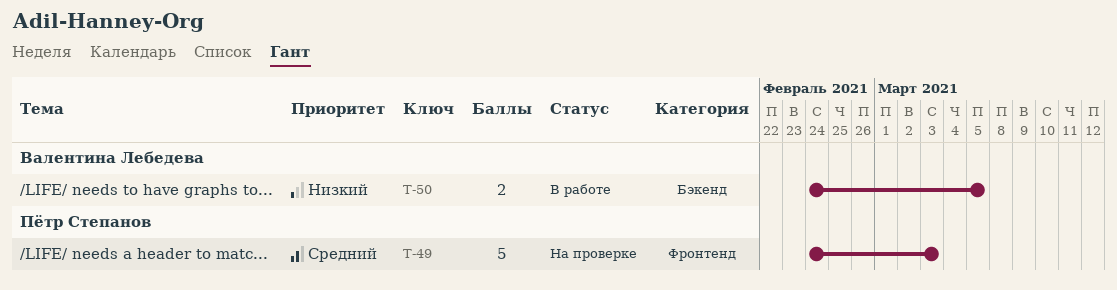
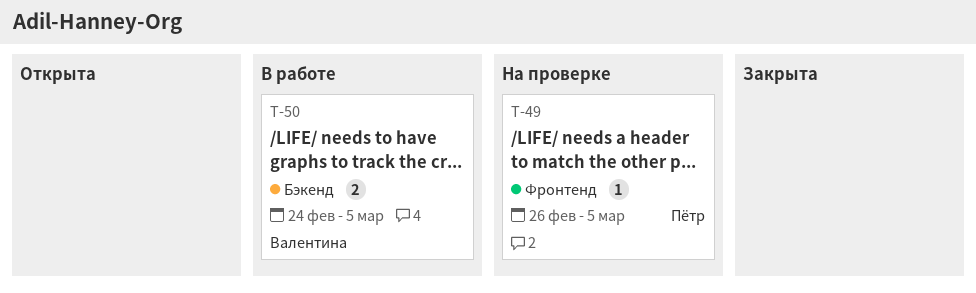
T-49, estimate: 5 -> 1
T-49, start: Feb 24 -> Feb 26
T-49, due: Mar 3 -> Mar 5

